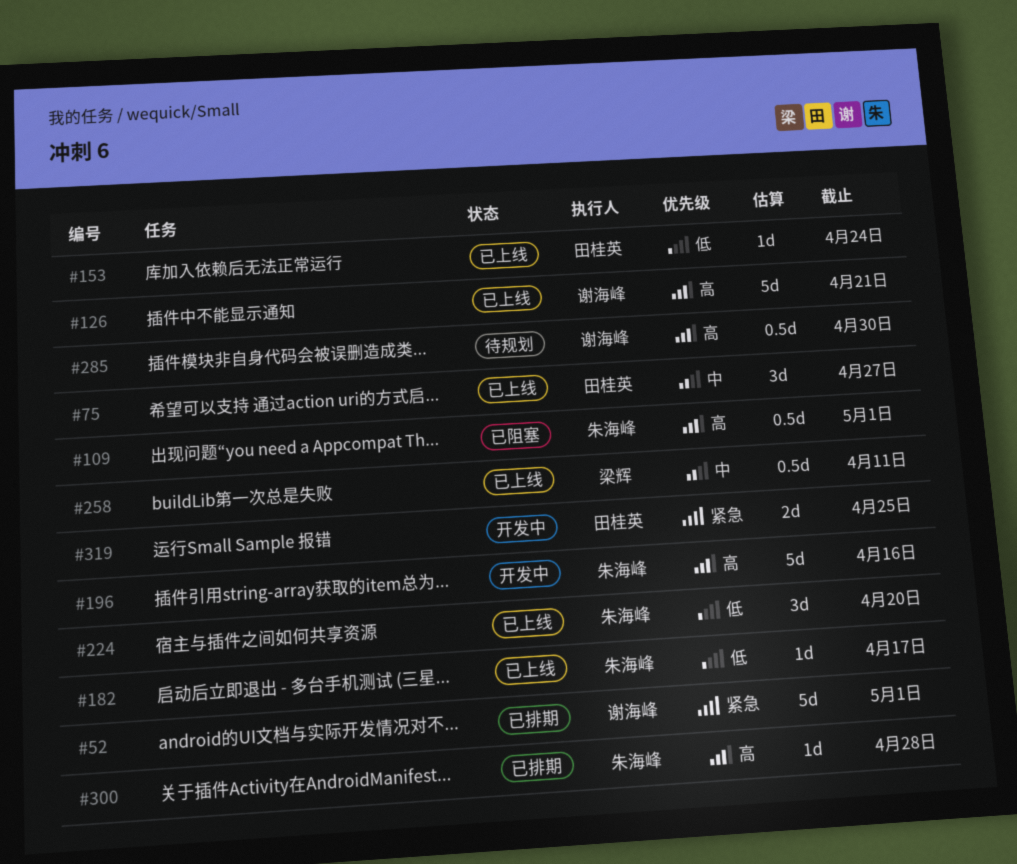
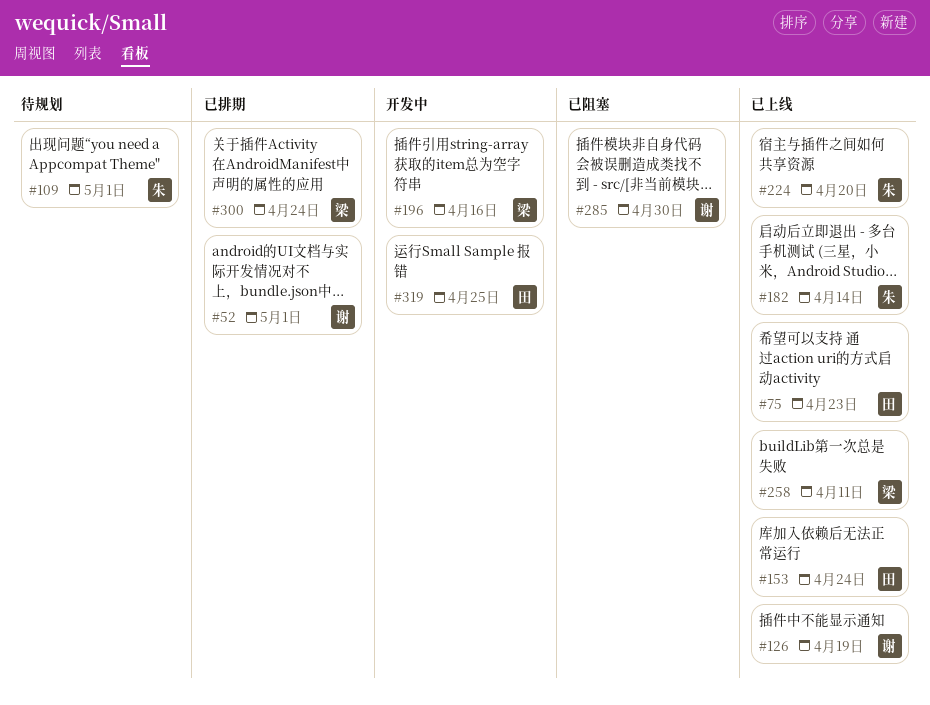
#75, due: Apr 27 -> Apr 23
#109, status: 已阻塞 -> 待规划
#126, due: Apr 21 -> Apr 19
#182, due: Apr 17 -> Apr 14
#196, owner: 朱海峰 -> 梁辉
#285, status: 待规划 -> 已阻塞
#300, owner: 朱海峰 -> 梁辉
#300, due: Apr 28 -> Apr 24

